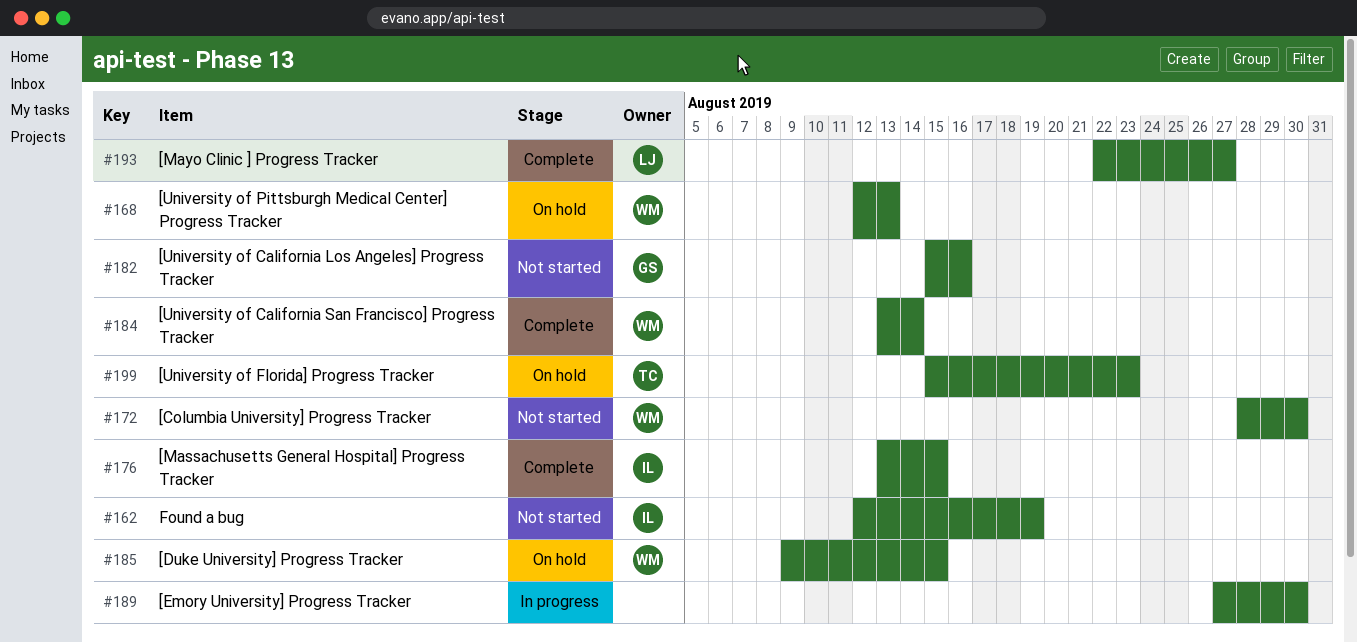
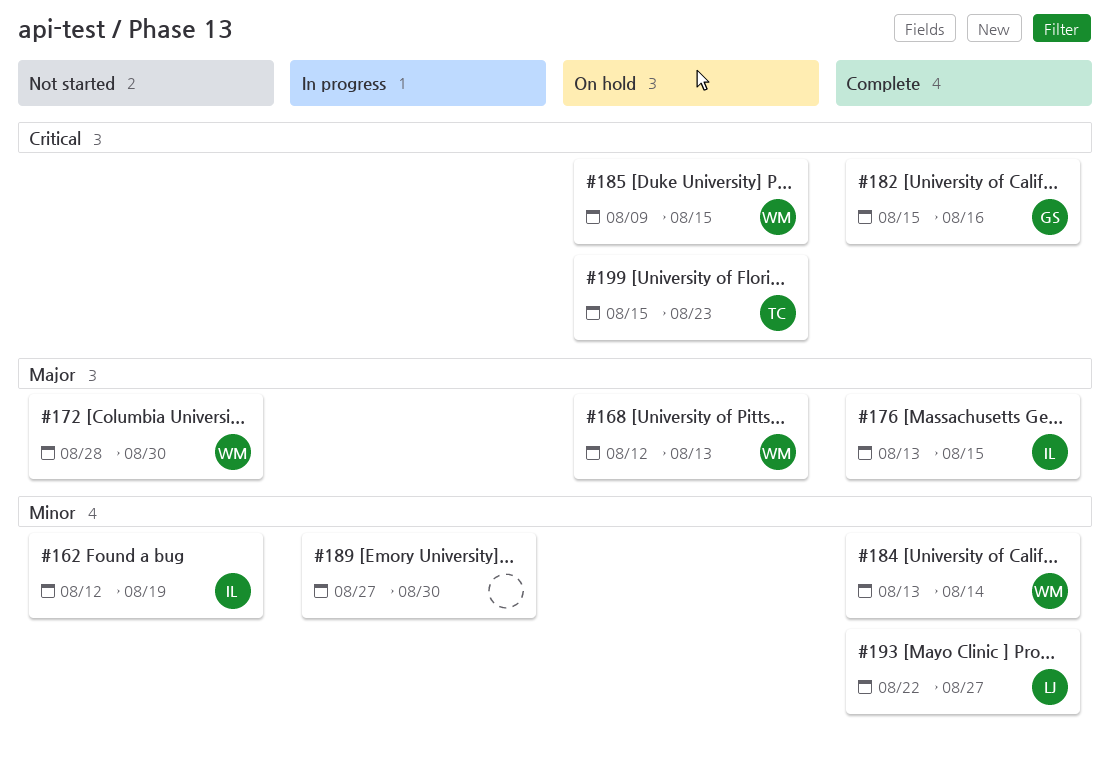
#182, status: Not started -> Complete

